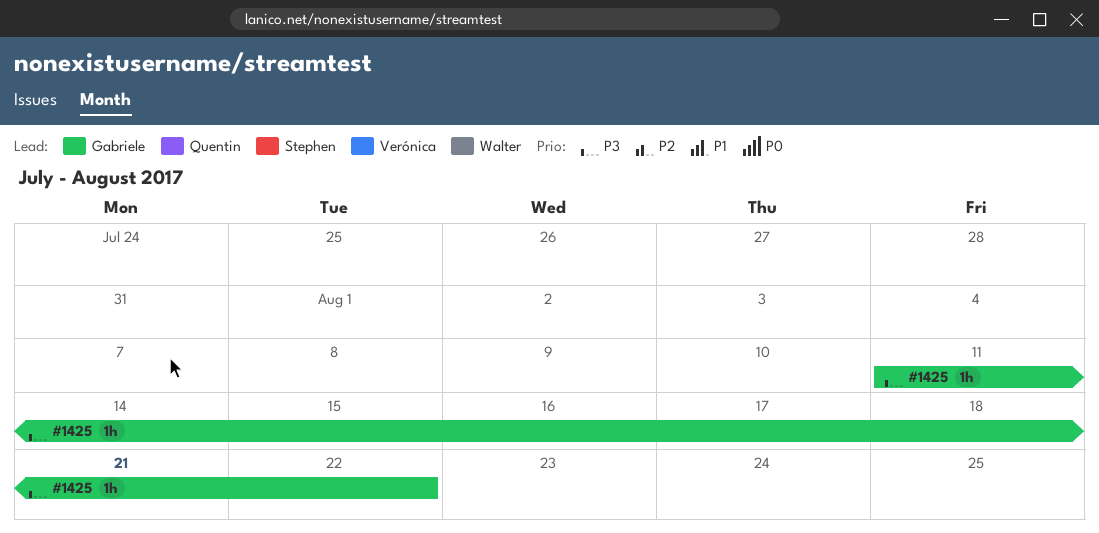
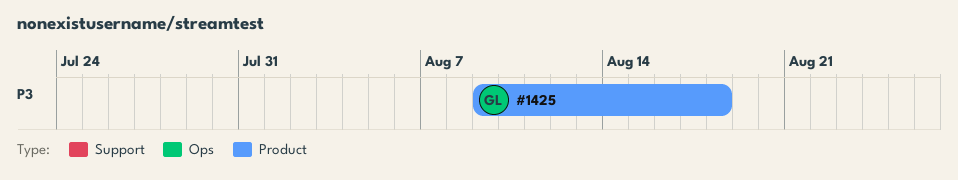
#1425, start: Aug 11 -> Aug 9
#1425, due: Aug 22 -> Aug 18

